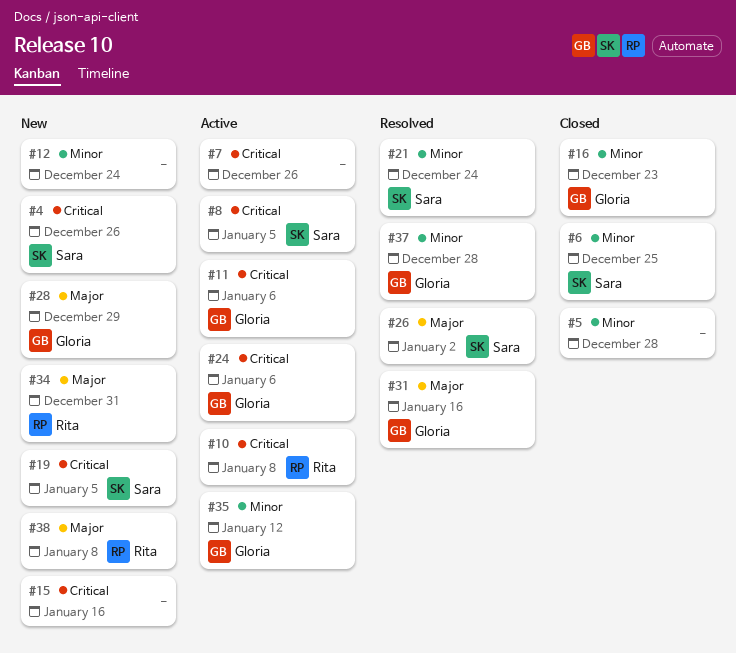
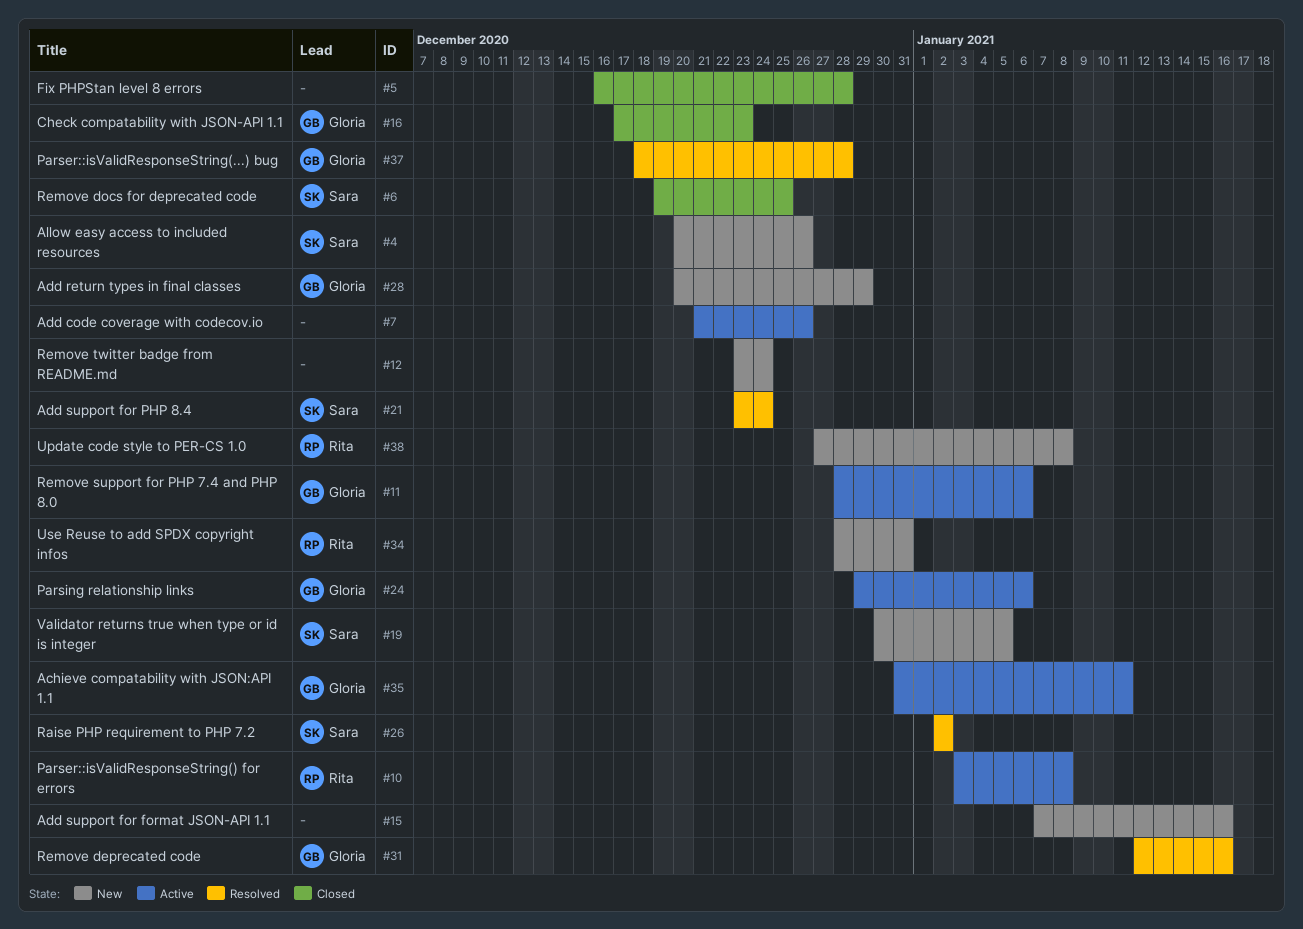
#8: present -> none
#35, due: Jan 12 -> Jan 11

